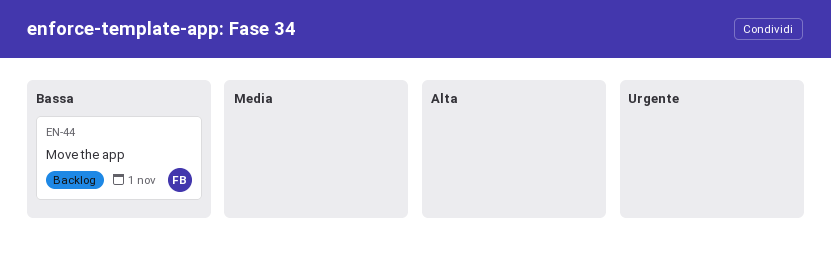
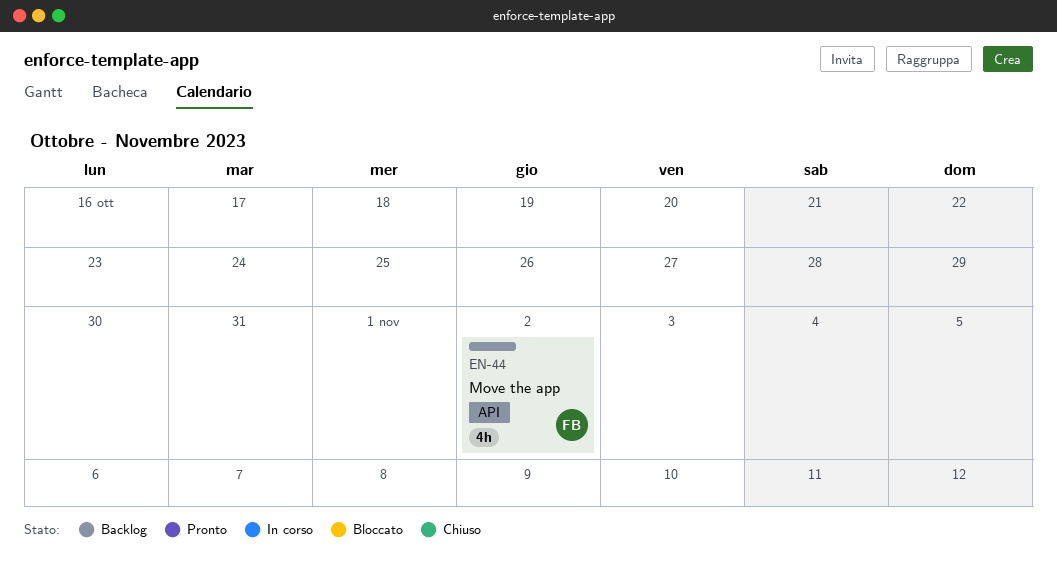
EN-44, due: Nov 1 -> Nov 2

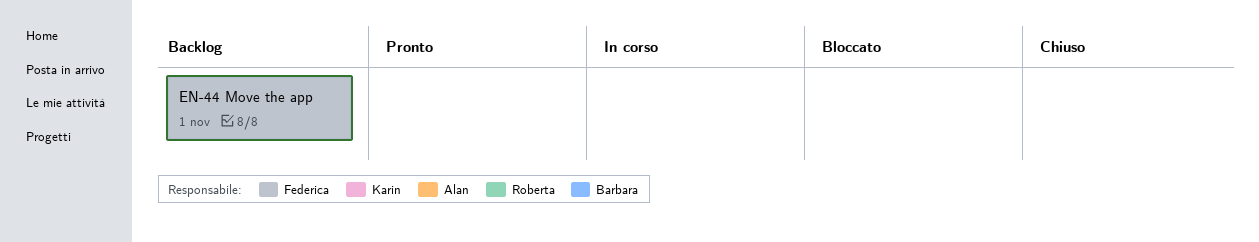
EN-44, due: Nov 2 -> Nov 1

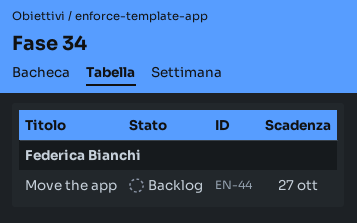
EN-44, due: Nov 1 -> Oct 27

